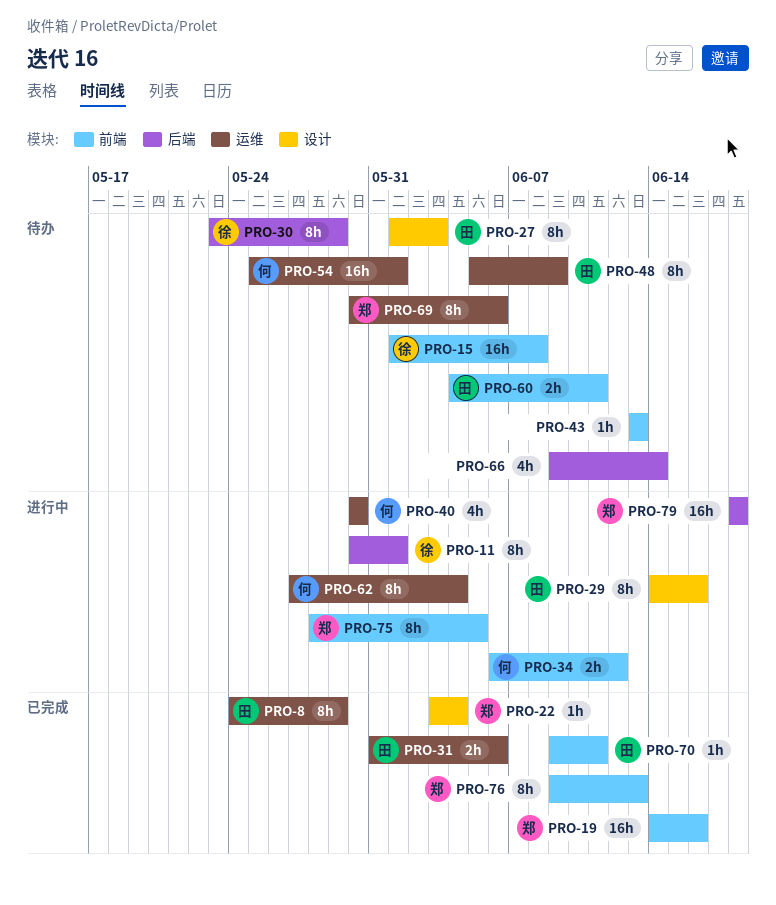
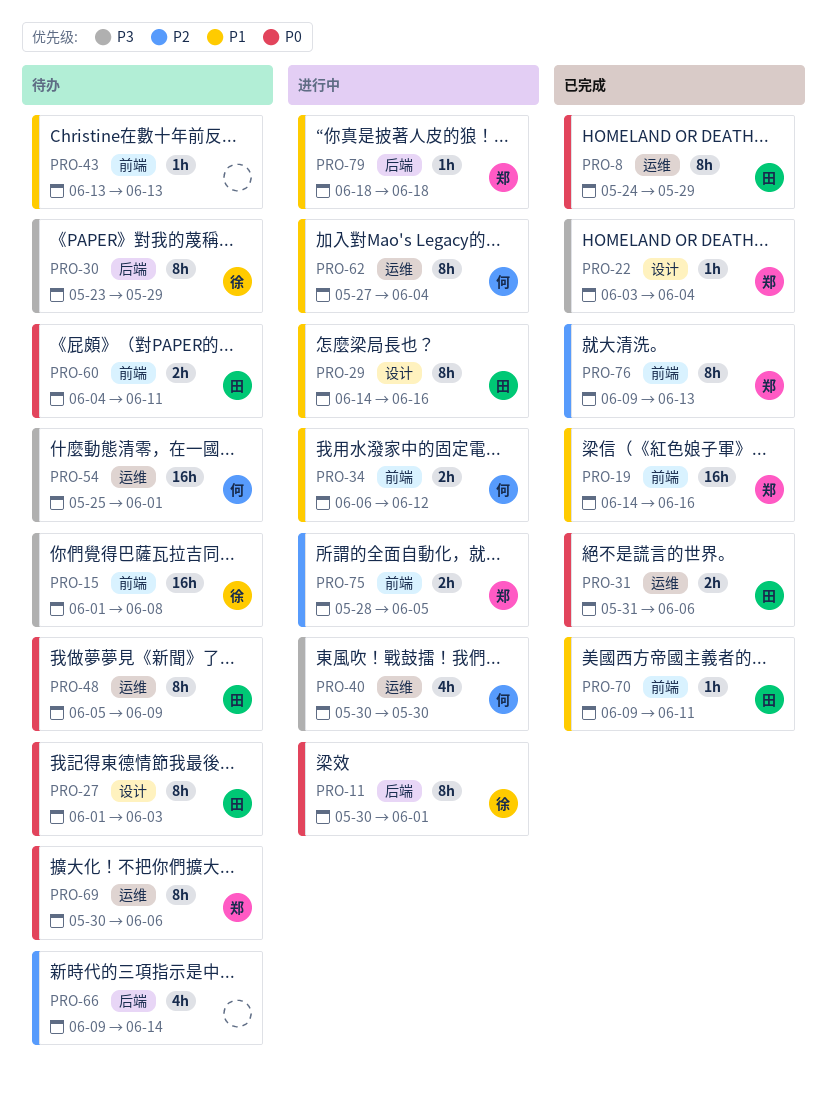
PRO-75, estimate: 8h -> 2h
PRO-79, estimate: 16h -> 1h

